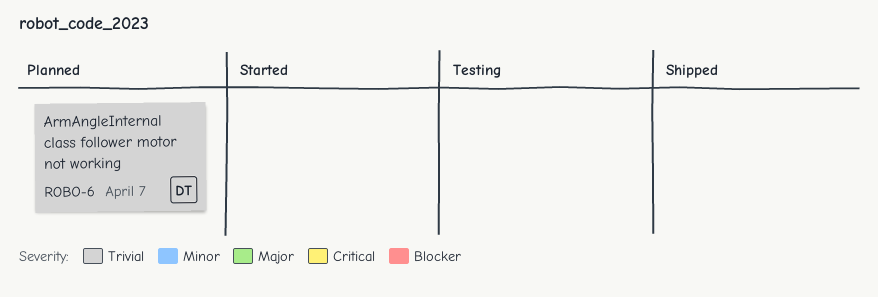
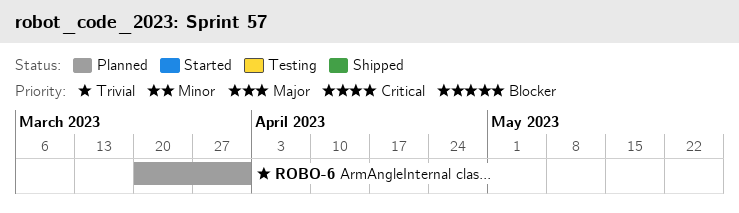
ROBO-6, due: Apr 7 -> Mar 31

